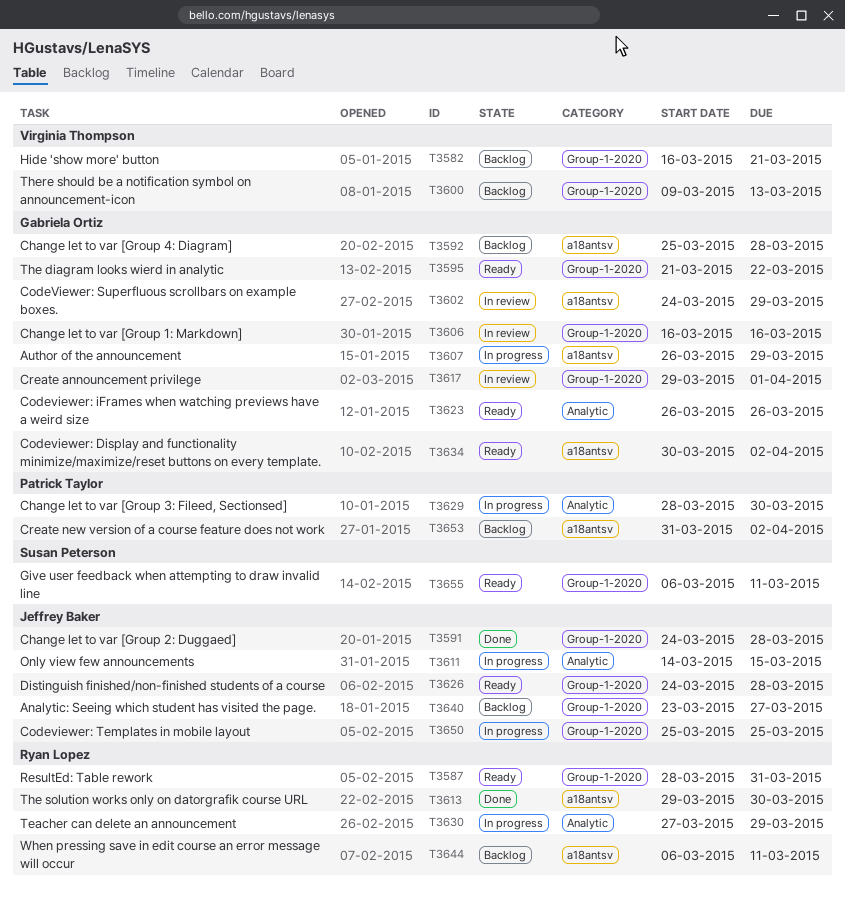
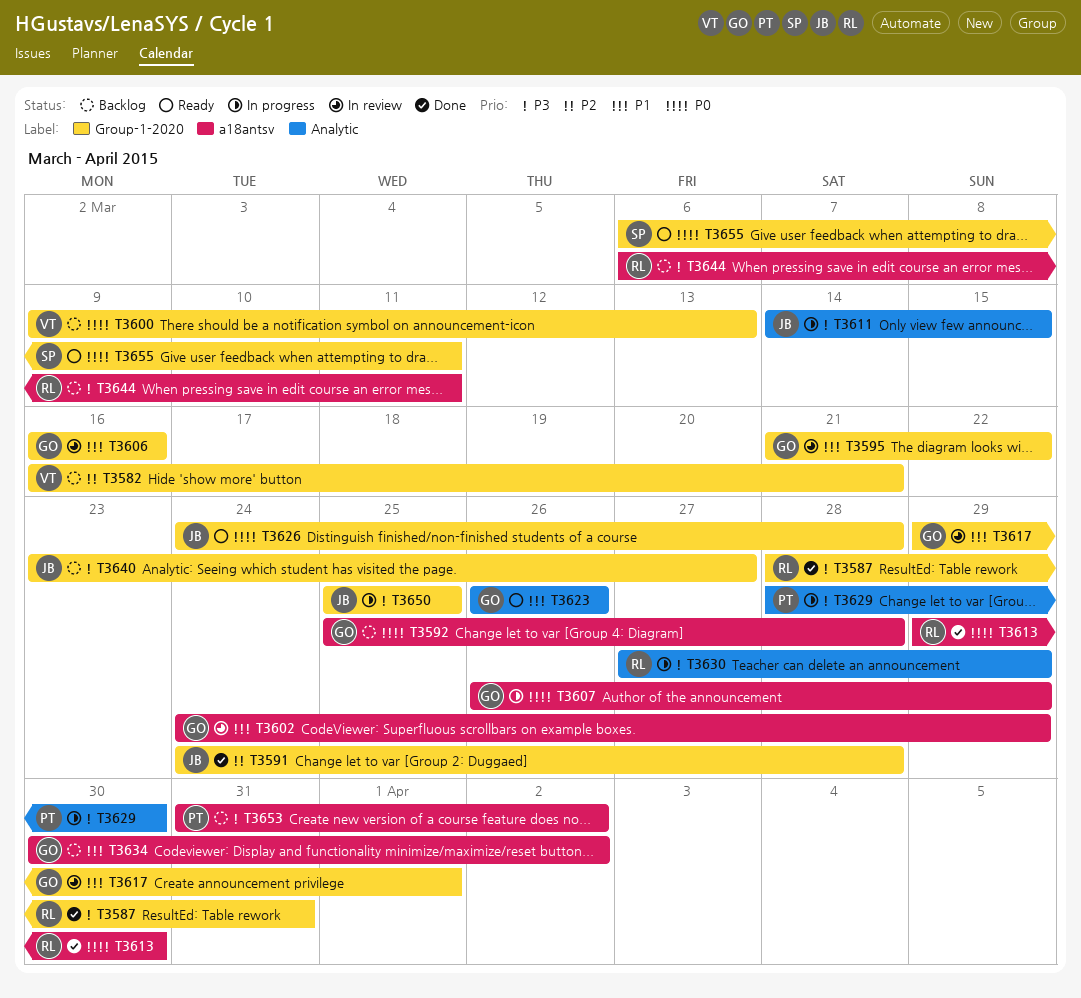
T3587, status: Ready -> Done
T3595, status: Ready -> In review
T3634, status: Ready -> Backlog

